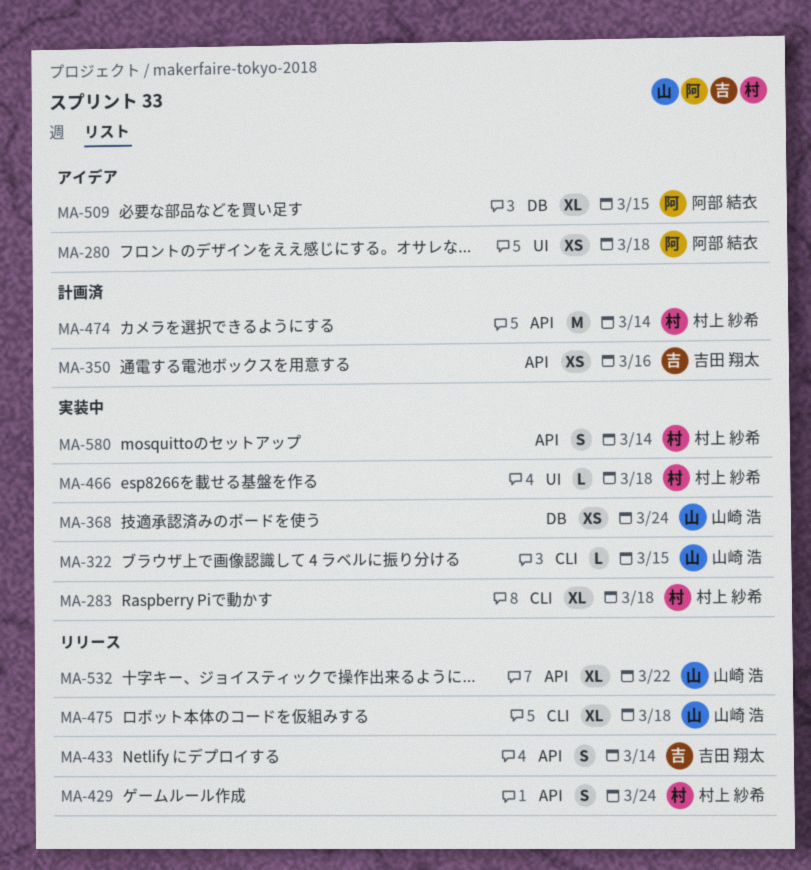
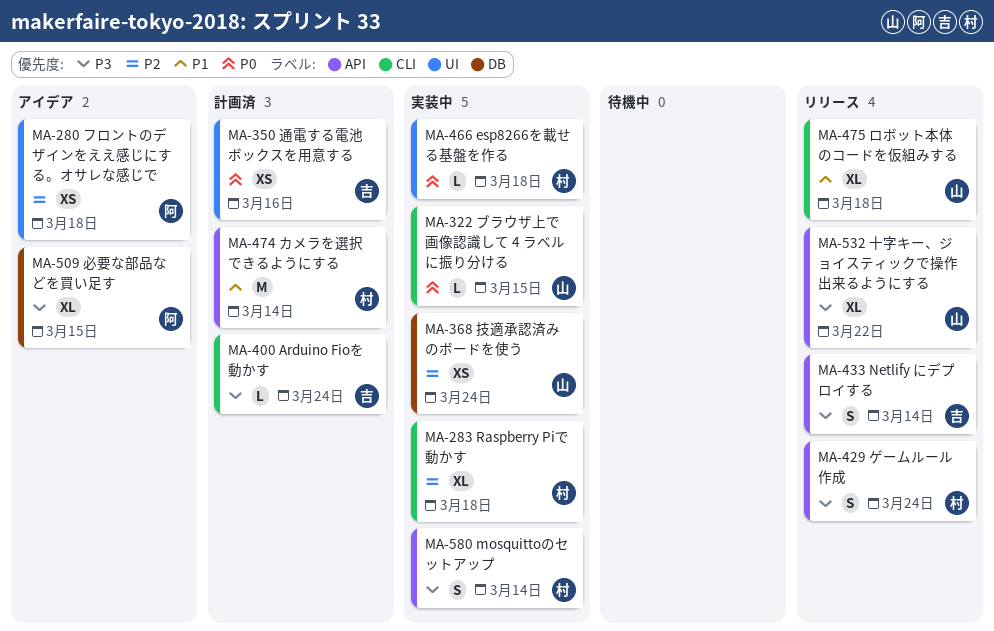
MA-350, label: API -> UI
MA-400: none -> present

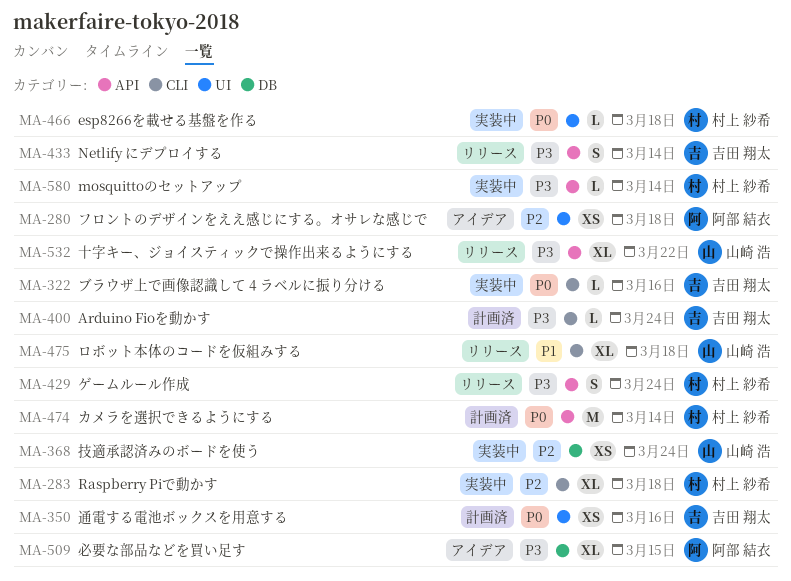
MA-322, owner: 山崎 浩 -> 吉田 翔太
MA-322, due: Mar 15 -> Mar 16
MA-474, priority: P1 -> P0
MA-580, estimate: S -> L

